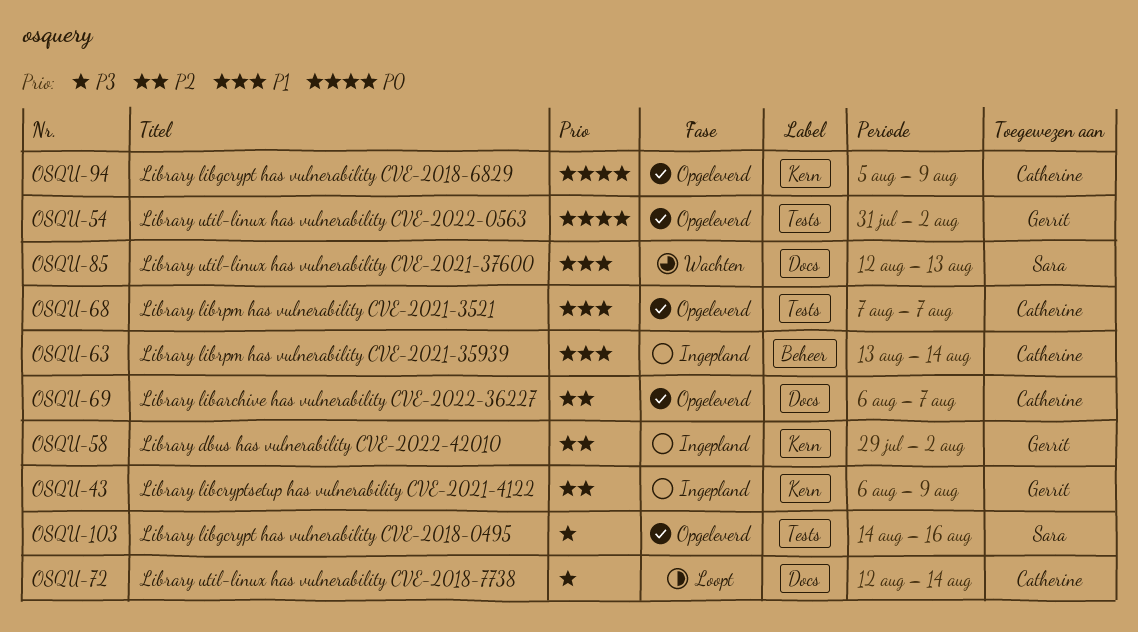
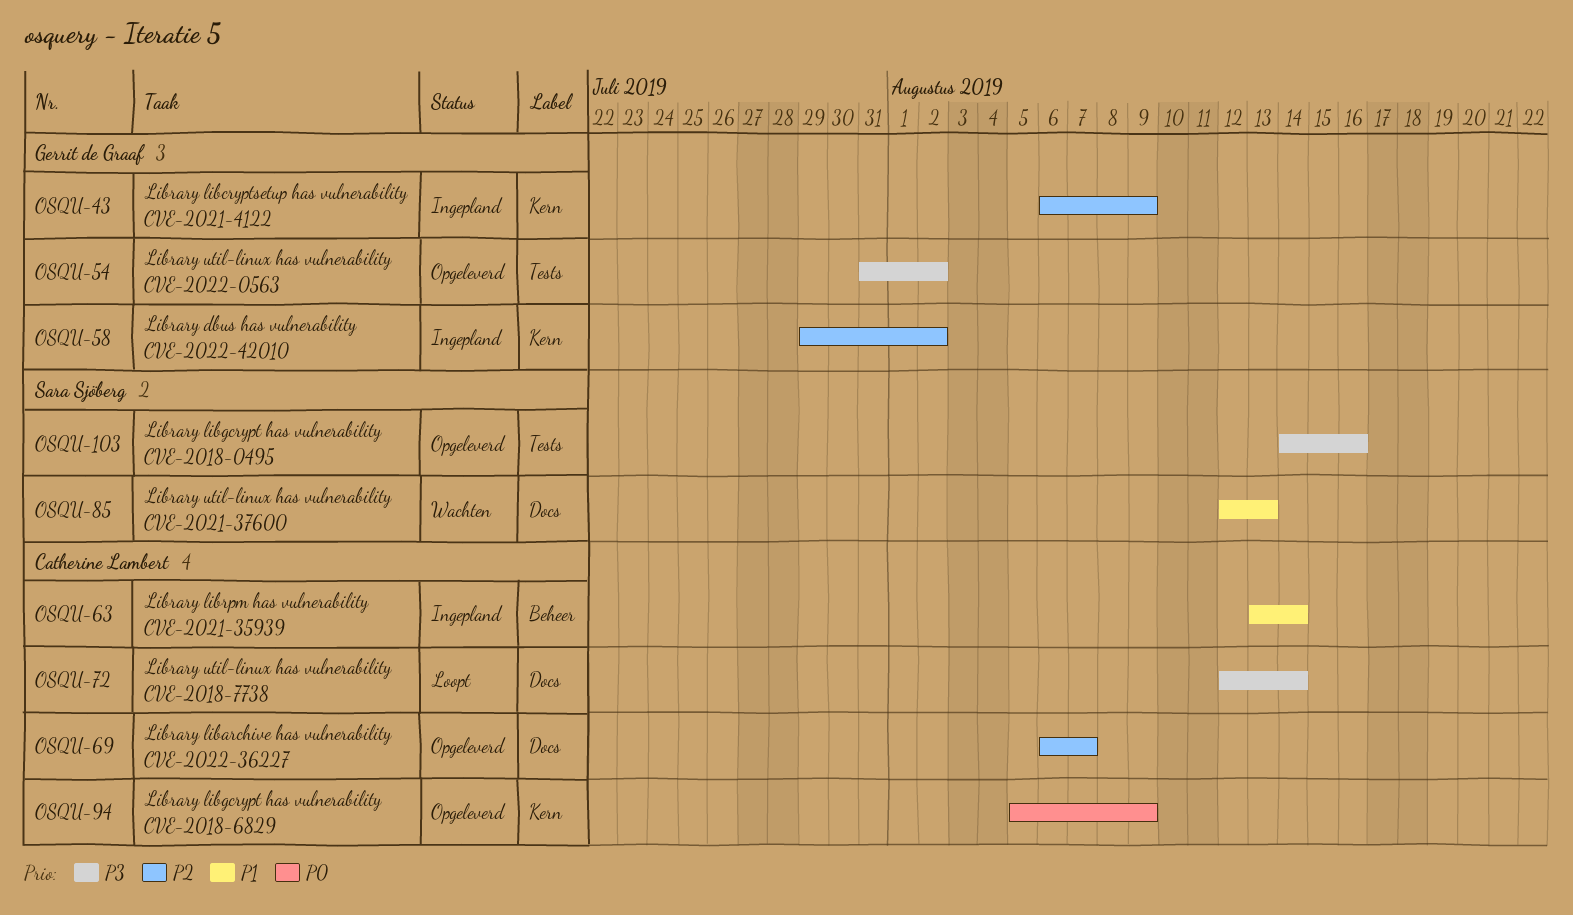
OSQU-54, priority: P0 -> P3
OSQU-68: present -> none

